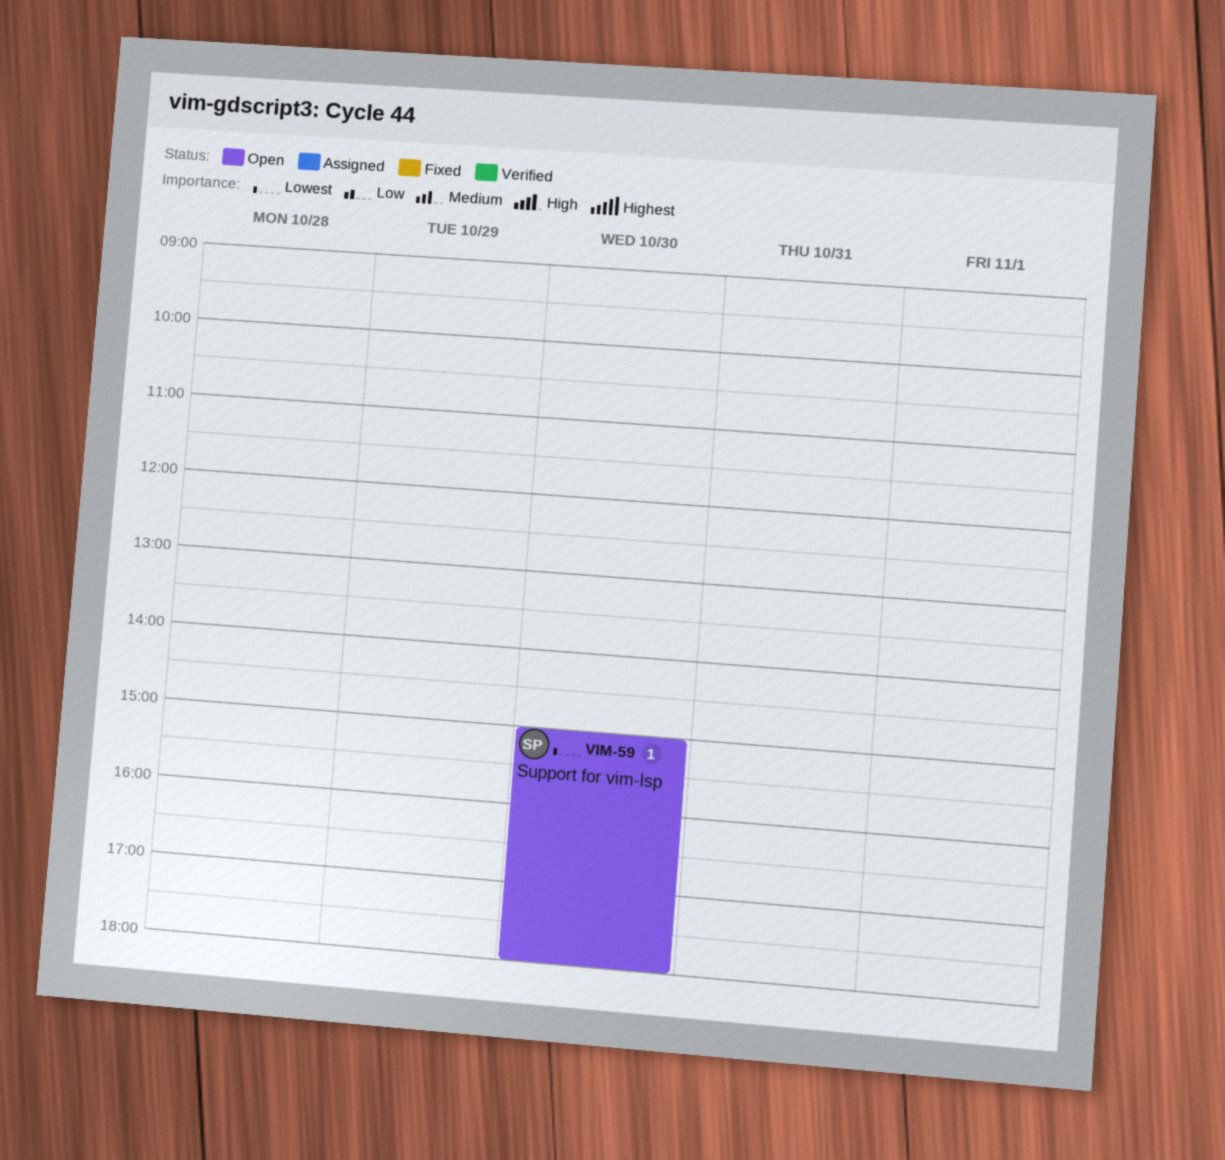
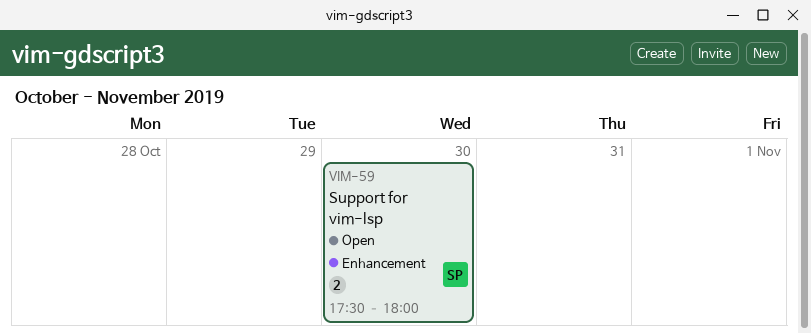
VIM-59, estimate: 1 -> 2
VIM-59, begins: 15:00 -> 17:30

